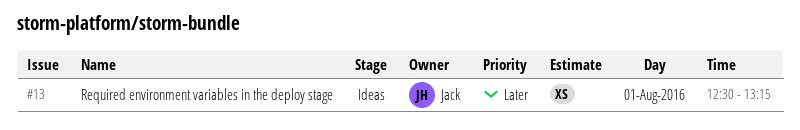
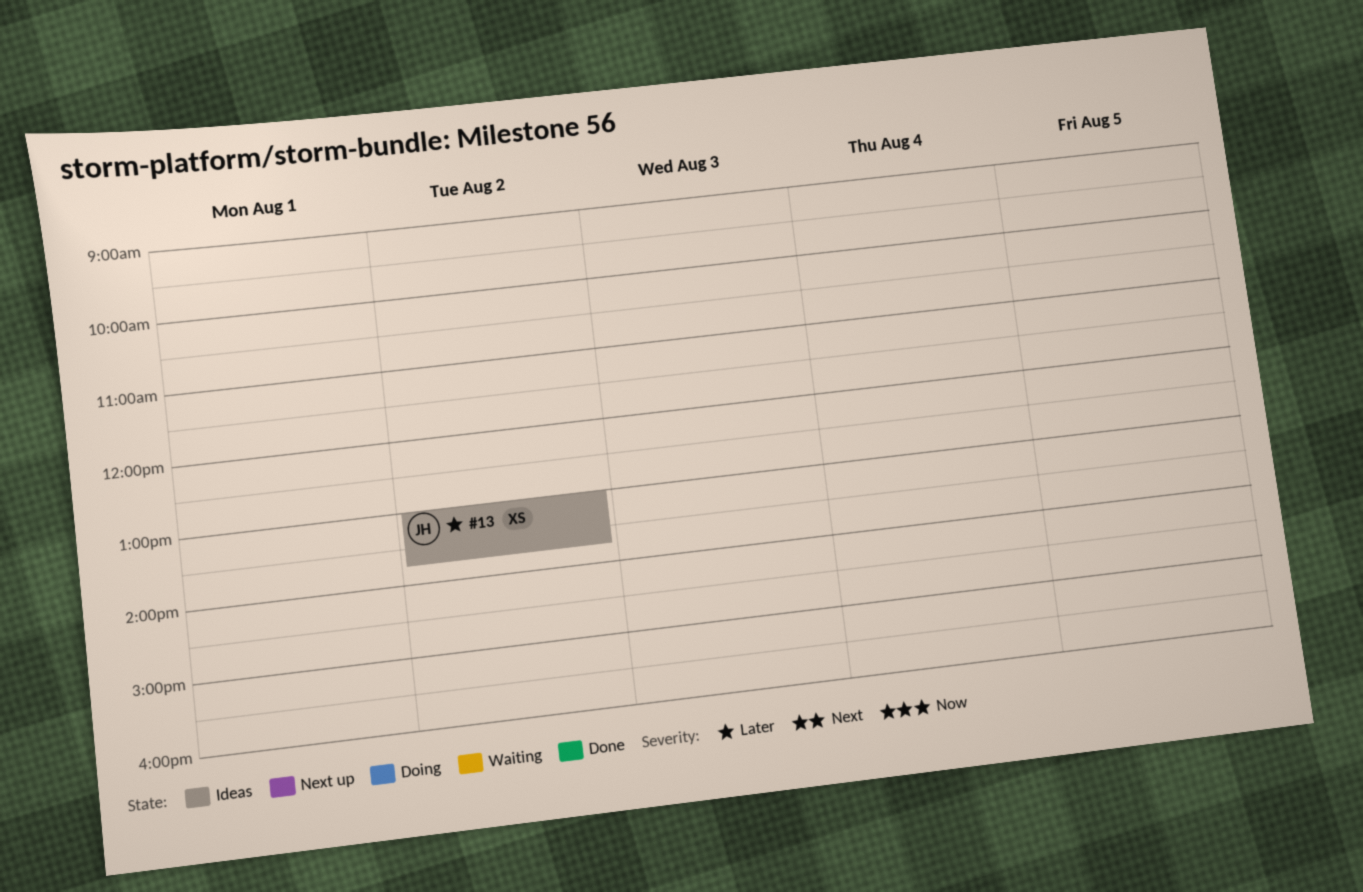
#13, day: Aug 1 -> Aug 2
#13, begins: 12:30 -> 13:00
#13, ends: 13:15 -> 13:45

